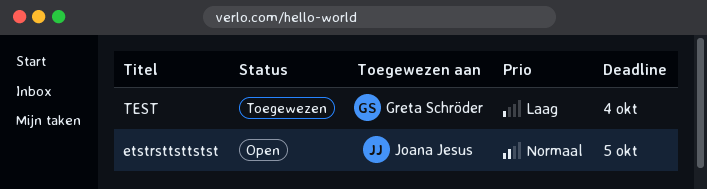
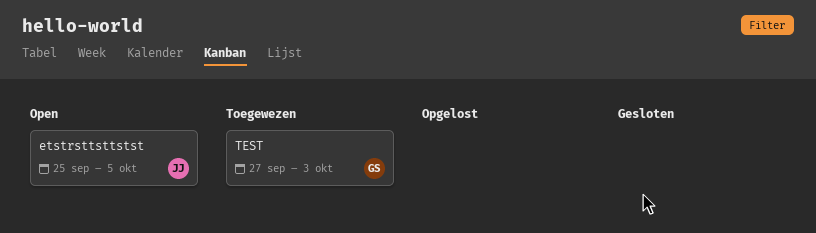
TEST, due: Oct 4 -> Oct 3

